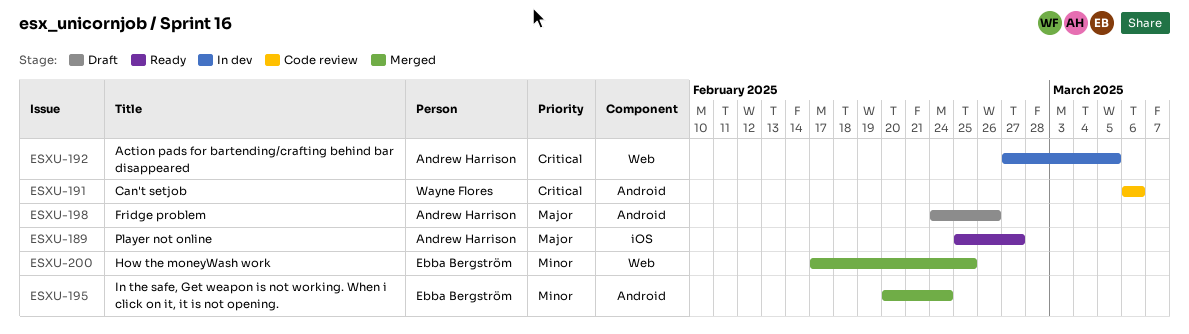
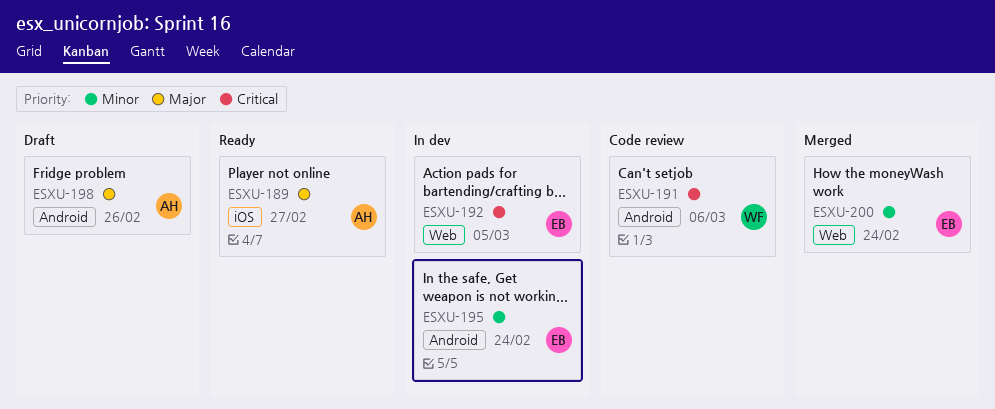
ESXU-192, owner: Andrew Harrison -> Ebba Bergström
ESXU-195, status: Merged -> In dev
ESXU-200, due: Feb 25 -> Feb 24

